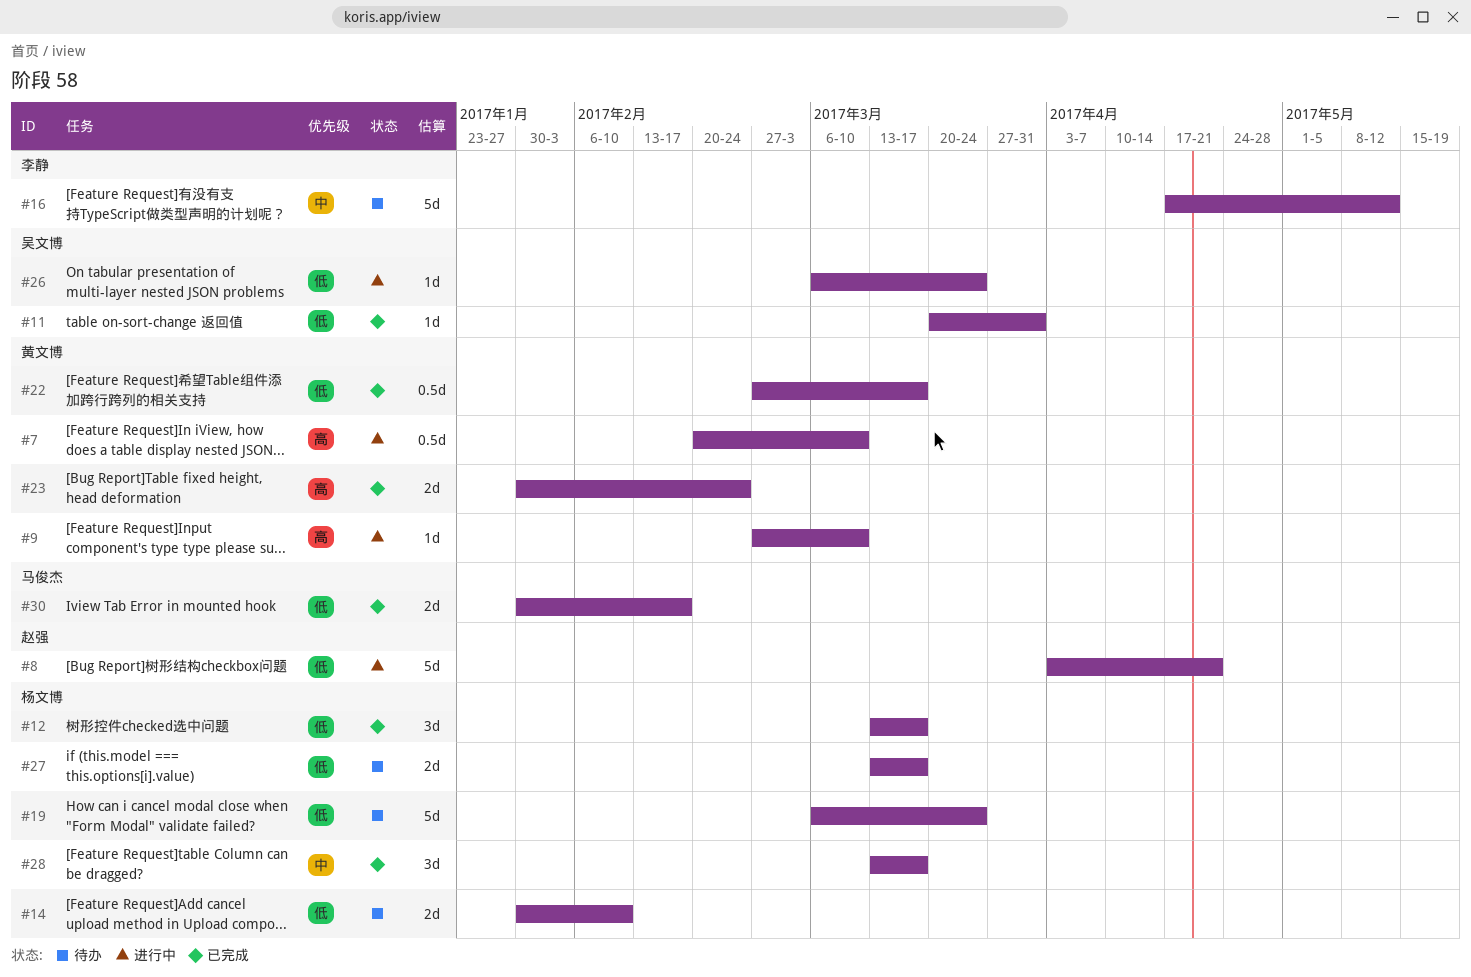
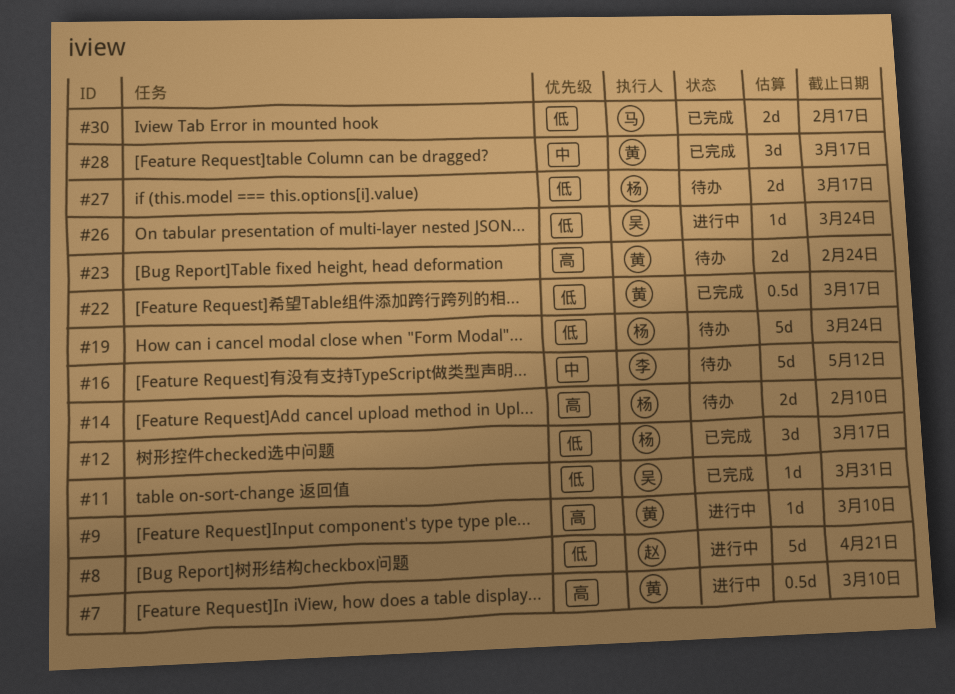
#14, priority: 低 -> 高
#23, status: 已完成 -> 待办
#28, owner: 杨文博 -> 黄文博

